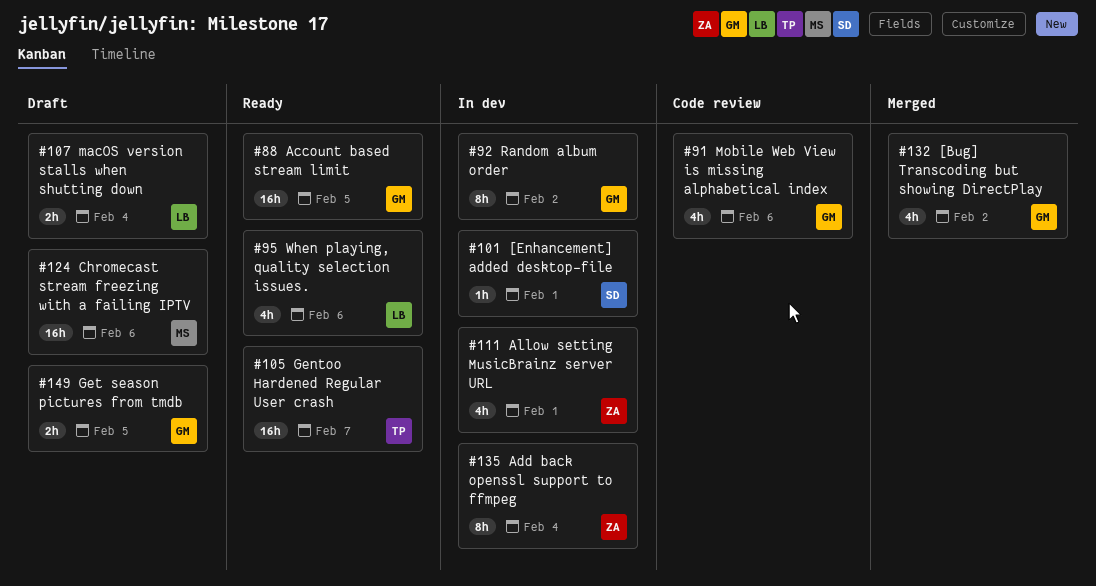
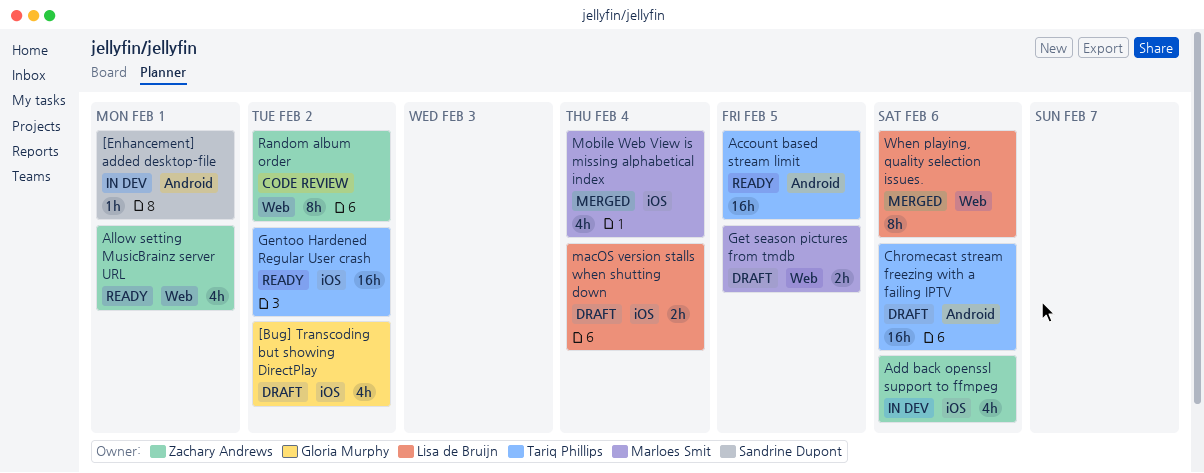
[Bug] Transcoding but showing DirectPlay, status: Merged -> Draft
Account based stream limit, owner: Gloria Murphy -> Tariq Phillips
Add back openssl support to ffmpeg, estimate: 8h -> 4h
Add back openssl support to ffmpeg, due: Feb 4 -> Feb 6
Allow setting MusicBrainz server URL, status: In dev -> Ready
Chromecast stream freezing with a failing IPTV, owner: Marloes Smit -> Tariq Phillips
Gentoo Hardened Regular User crash, due: Feb 7 -> Feb 2
Get season pictures from tmdb, owner: Gloria Murphy -> Marloes Smit
Mobile Web View is missing alphabetical index, status: Code review -> Merged
Mobile Web View is missing alphabetical index, owner: Gloria Murphy -> Marloes Smit
Mobile Web View is missing alphabetical index, due: Feb 6 -> Feb 4
Random album order, status: In dev -> Code review
Random album order, owner: Gloria Murphy -> Zachary Andrews
When playing, quality selection issues., status: Ready -> Merged
When playing, quality selection issues., estimate: 4h -> 8h

